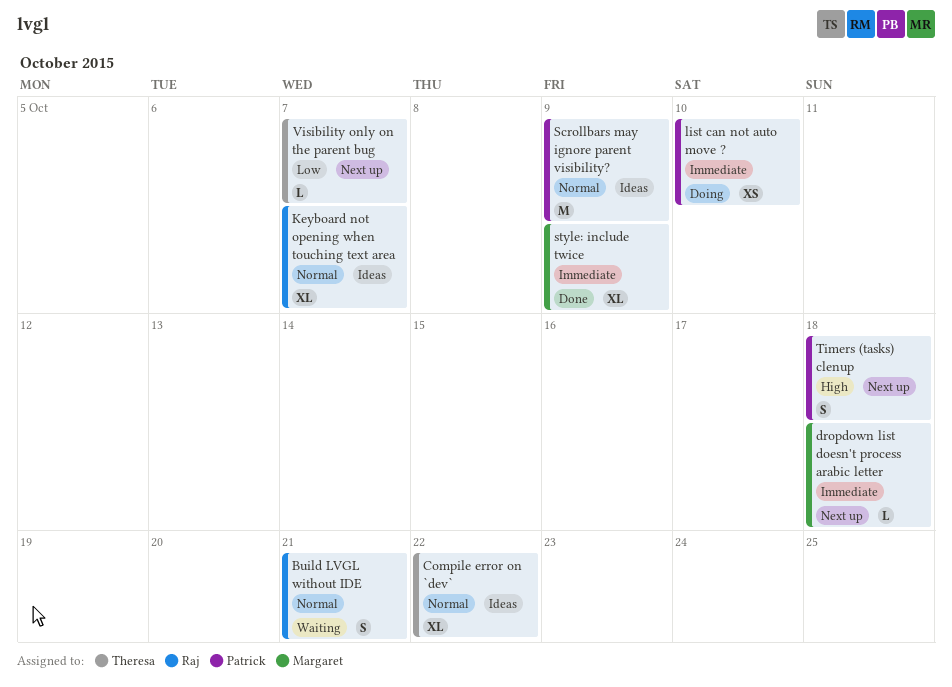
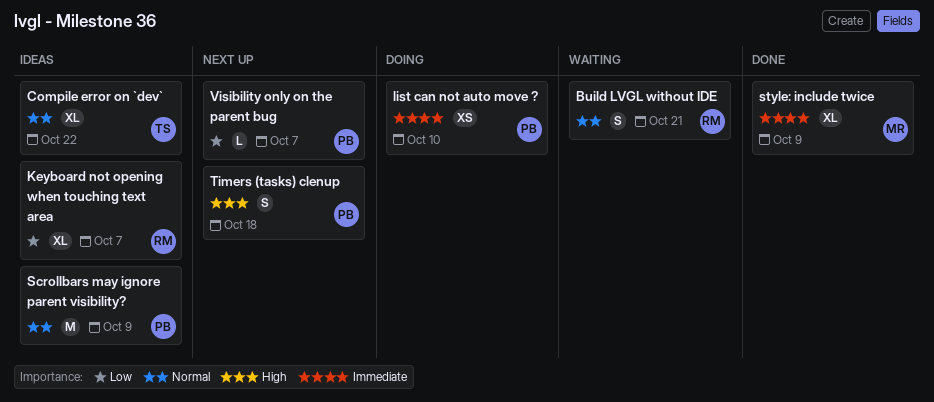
dropdown list doesn't process arabic letter: present -> none
Keyboard not opening when touching text area, priority: Normal -> Low
Visibility only on the parent bug, owner: Theresa -> Patrick

